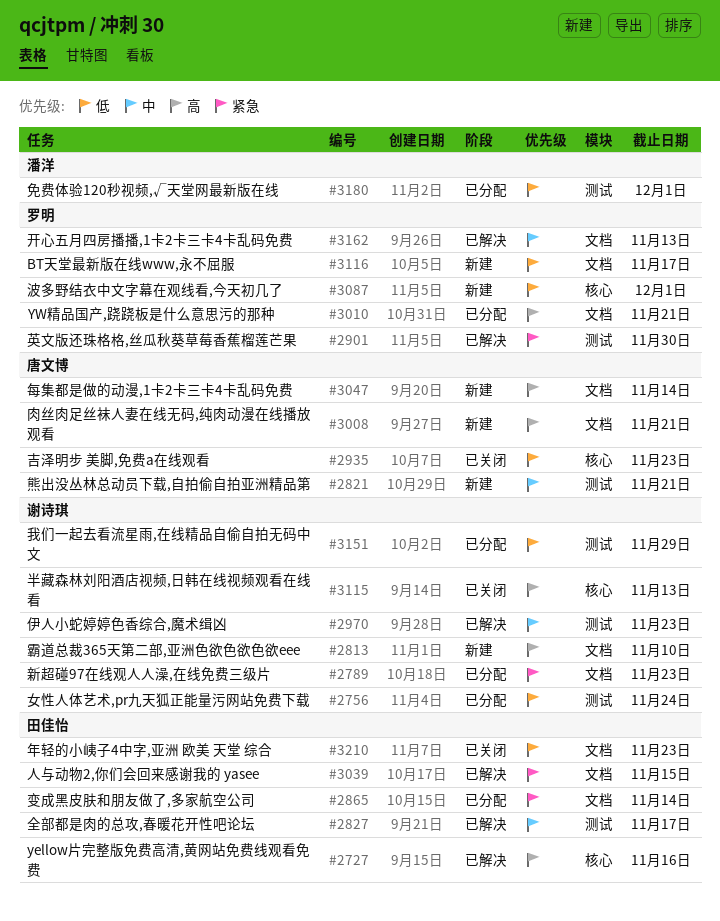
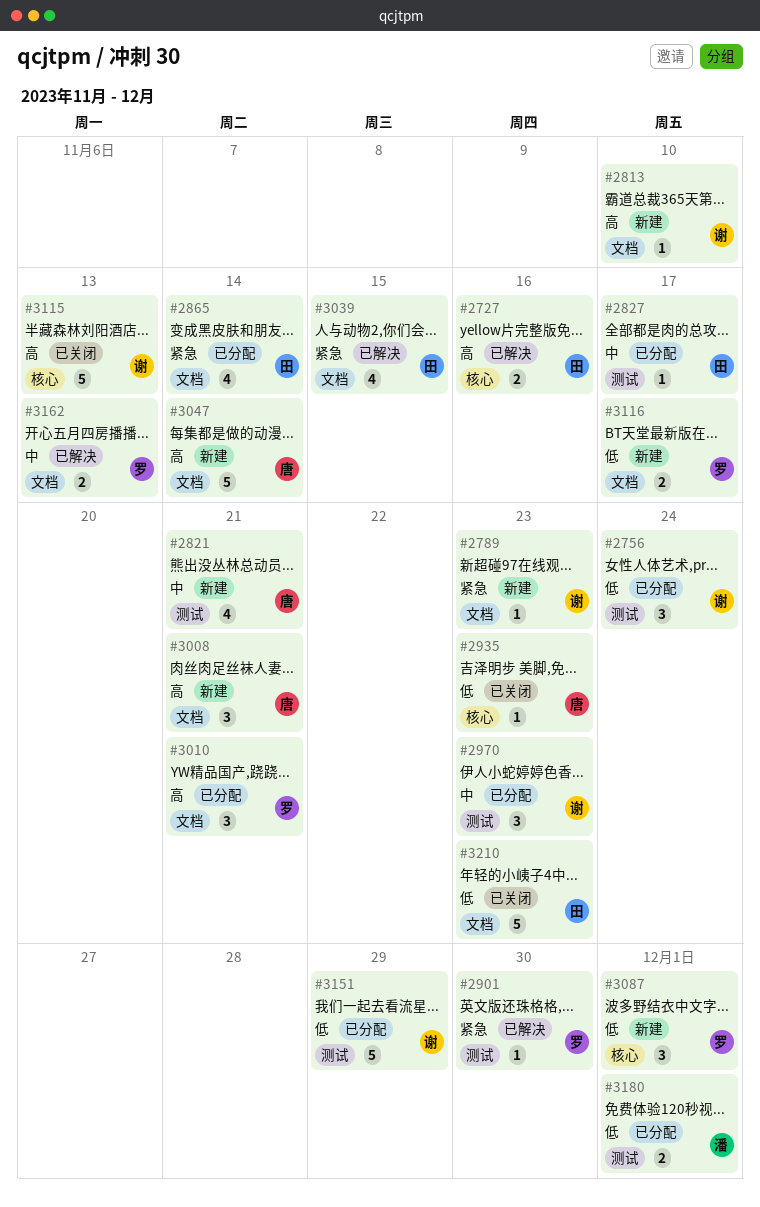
#2789, status: 已分配 -> 新建
#2827, status: 已解决 -> 已分配
#2970, status: 已解决 -> 已分配

